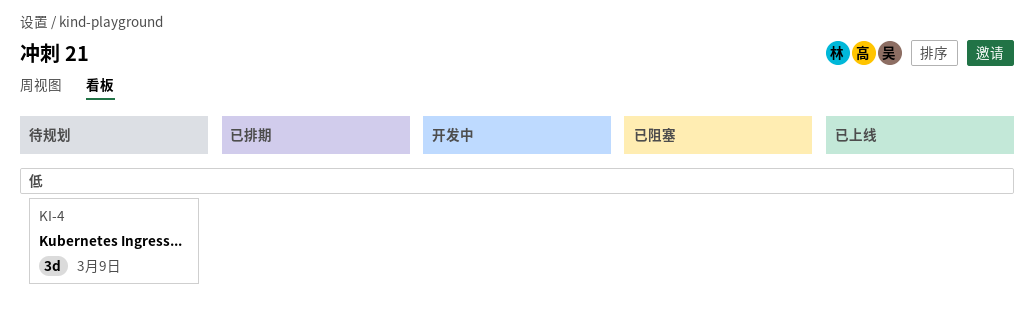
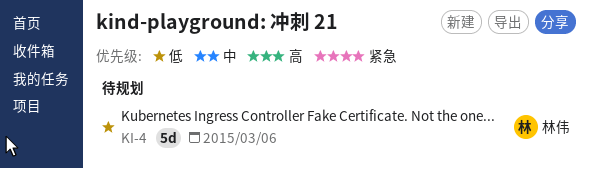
KI-4, estimate: 3d -> 5d
KI-4, due: Mar 9 -> Mar 6

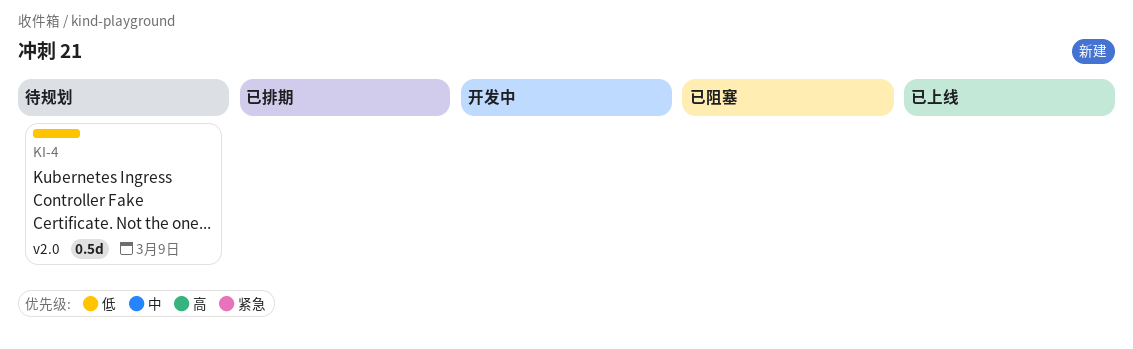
KI-4, estimate: 5d -> 0.5d
KI-4, due: Mar 6 -> Mar 9

